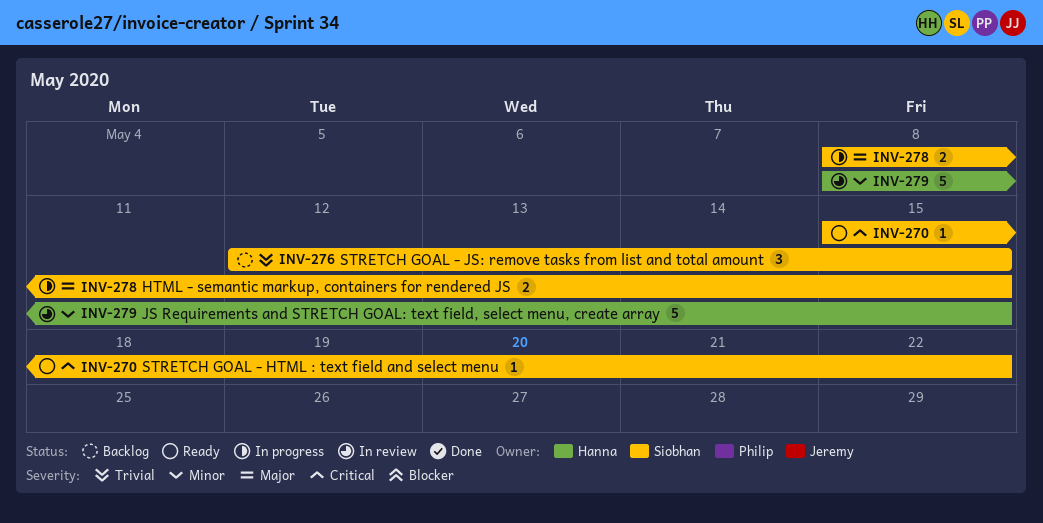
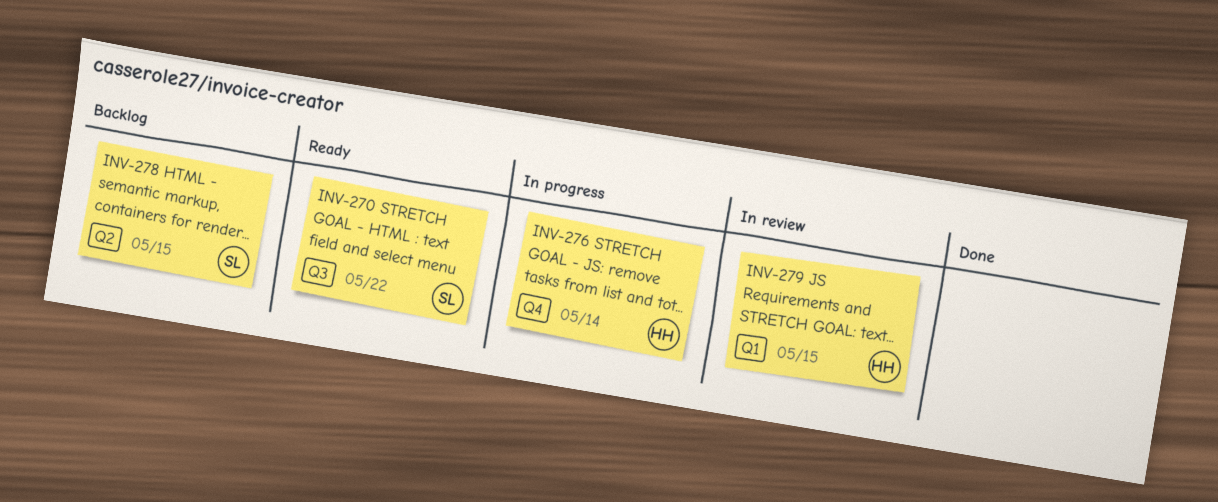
INV-276, status: Backlog -> In progress
INV-276, owner: Siobhan -> Hanna
INV-276, due: May 15 -> May 14
INV-278, status: In progress -> Backlog

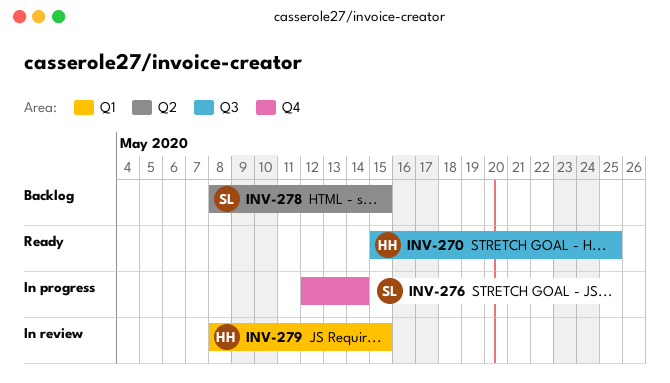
INV-270, owner: SL -> HH
INV-270, due: May 22 -> May 25
INV-276, owner: HH -> SL

